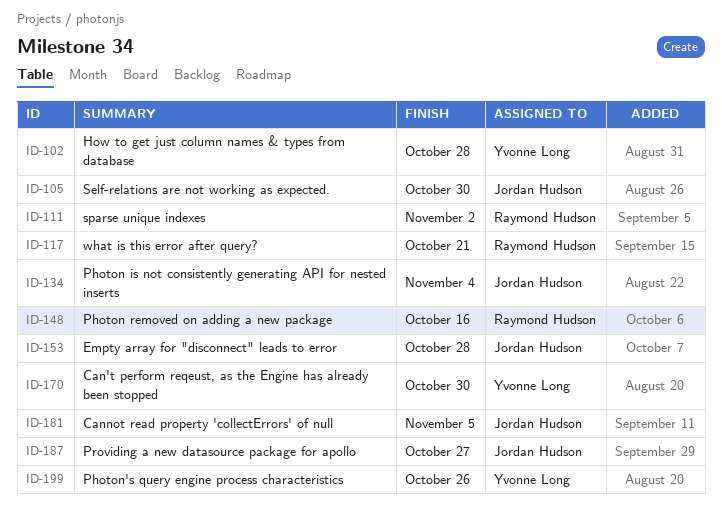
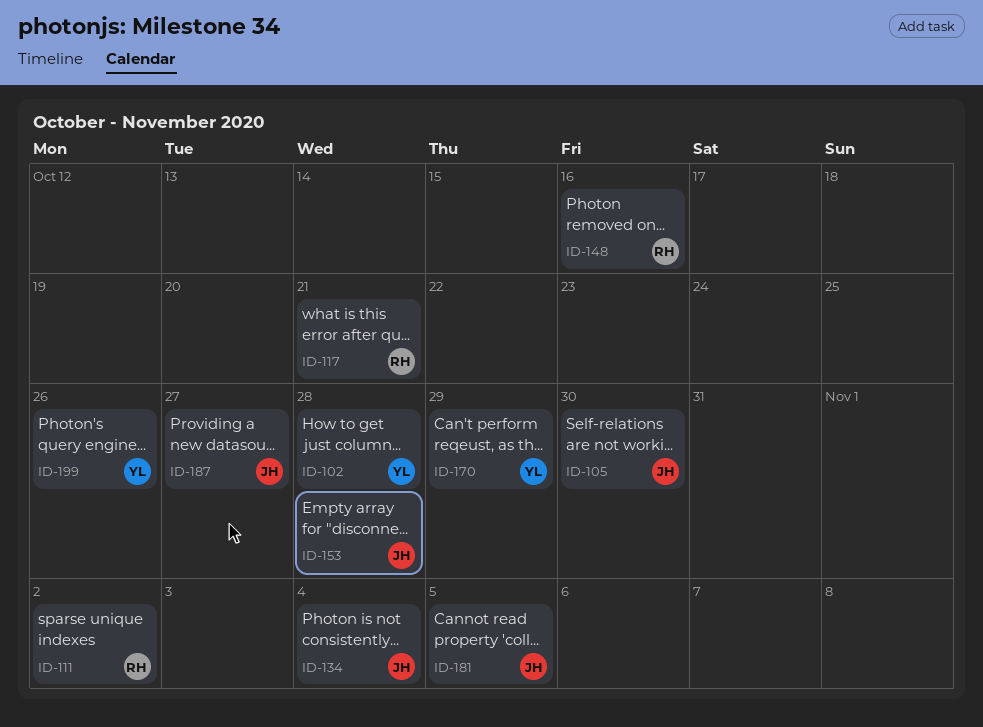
ID-170, due: Oct 30 -> Oct 29

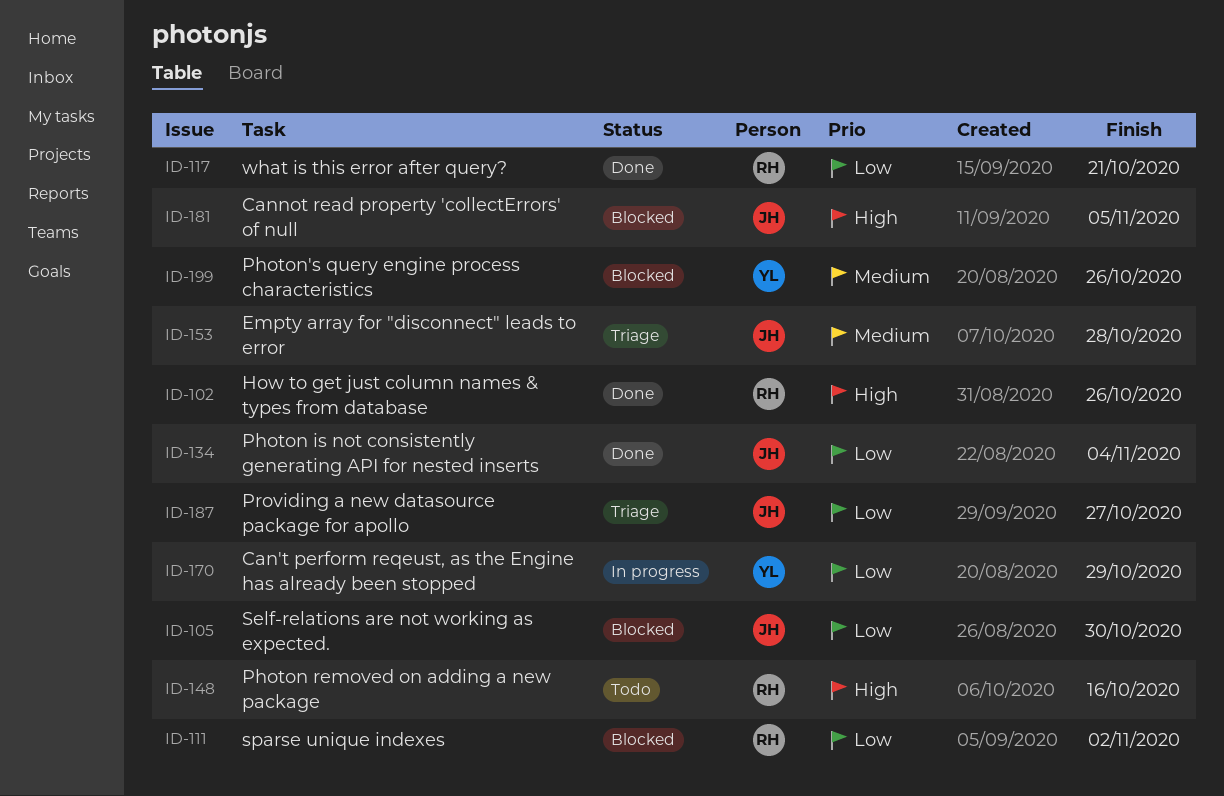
ID-102, owner: YL -> RH
ID-102, due: Oct 28 -> Oct 26

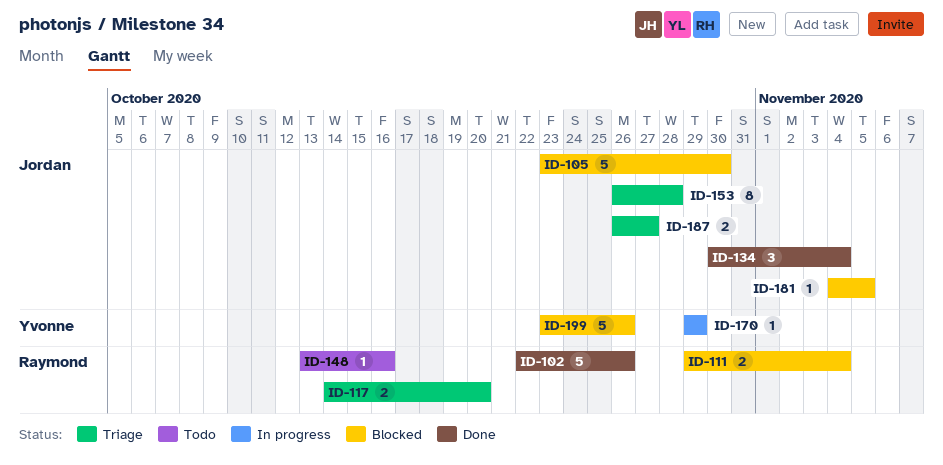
ID-111, due: Nov 2 -> Nov 4
ID-117, status: Done -> Triage
ID-117, due: Oct 21 -> Oct 20

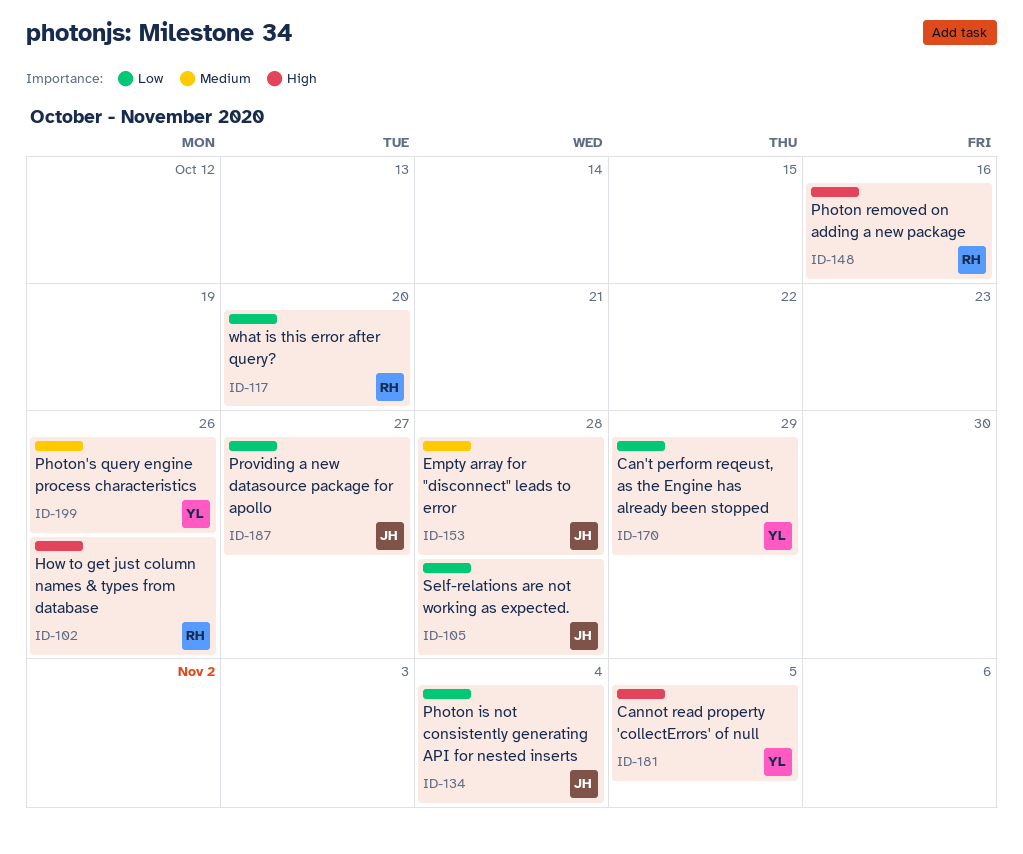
ID-105, due: Oct 30 -> Oct 28
ID-111: present -> none
ID-181, owner: Jordan -> Yvonne

